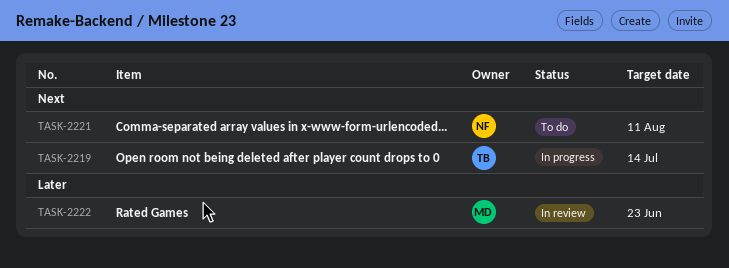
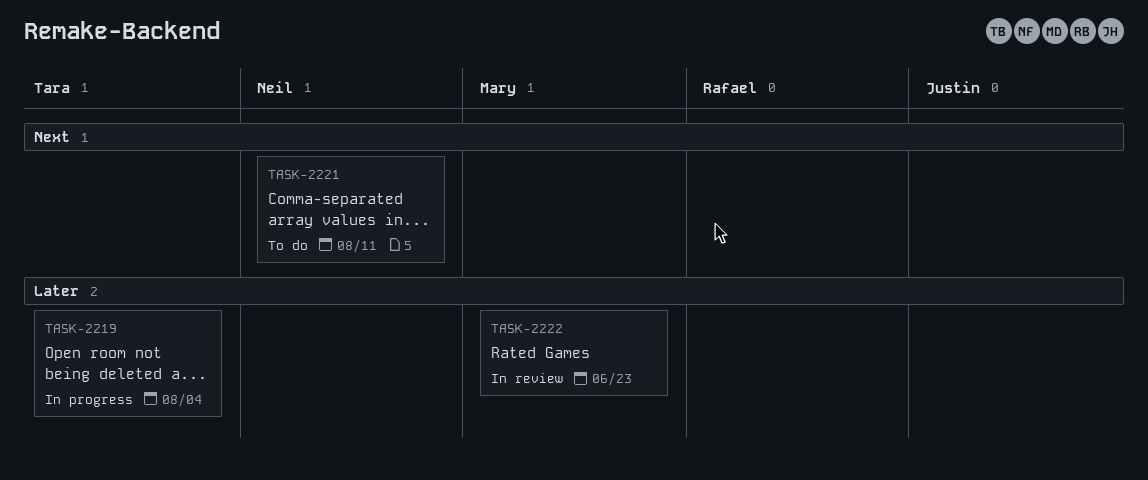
TASK-2219, priority: Next -> Later
TASK-2219, due: Jul 14 -> Aug 4

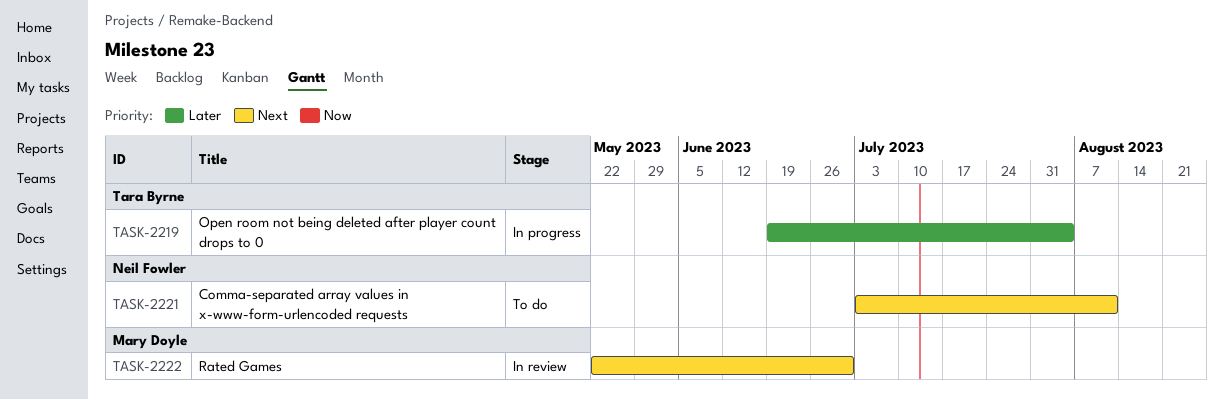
TASK-2222, priority: Later -> Next
TASK-2222, due: Jun 23 -> Jun 30

